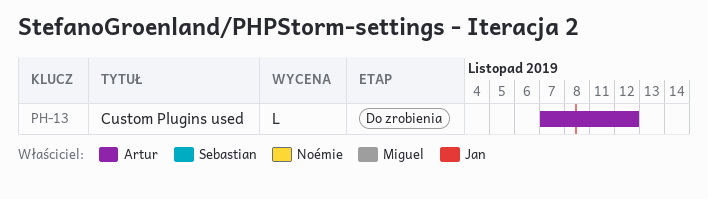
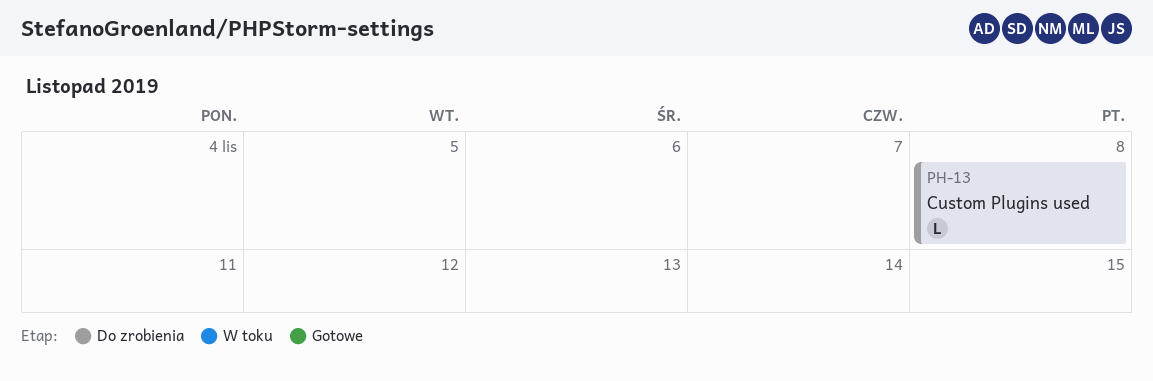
PH-13, due: Nov 12 -> Nov 8

